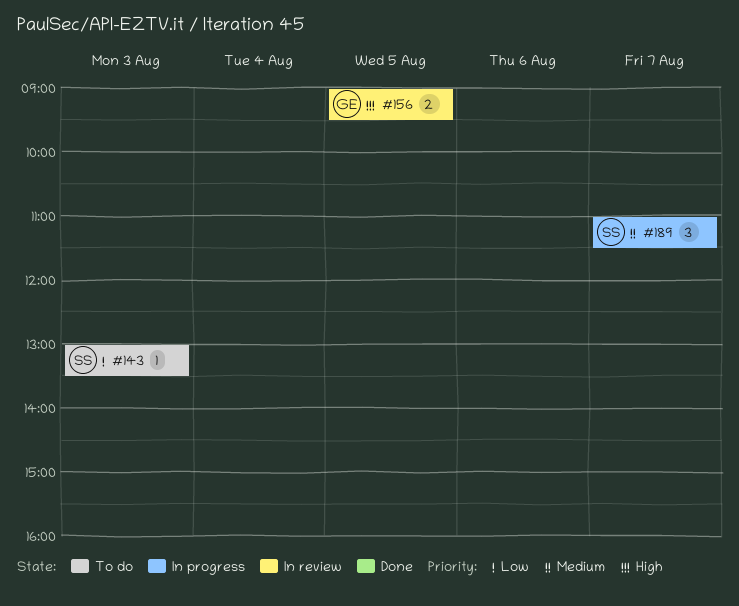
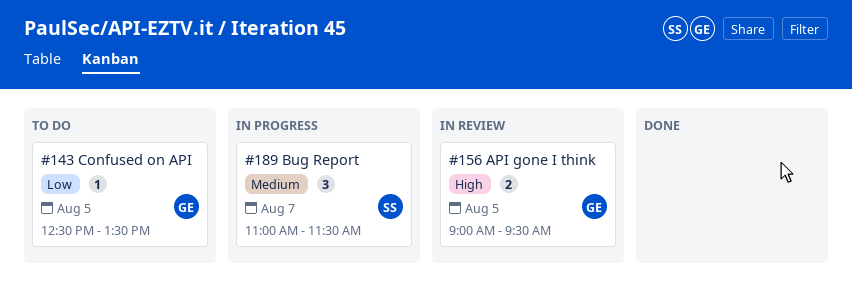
#143, owner: SS -> GE
#143, day: Aug 3 -> Aug 5
#143, begins: 13:00 -> 12:30

